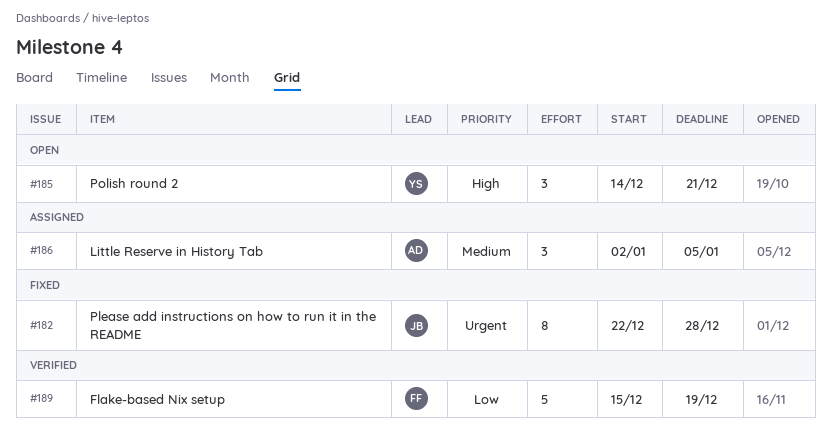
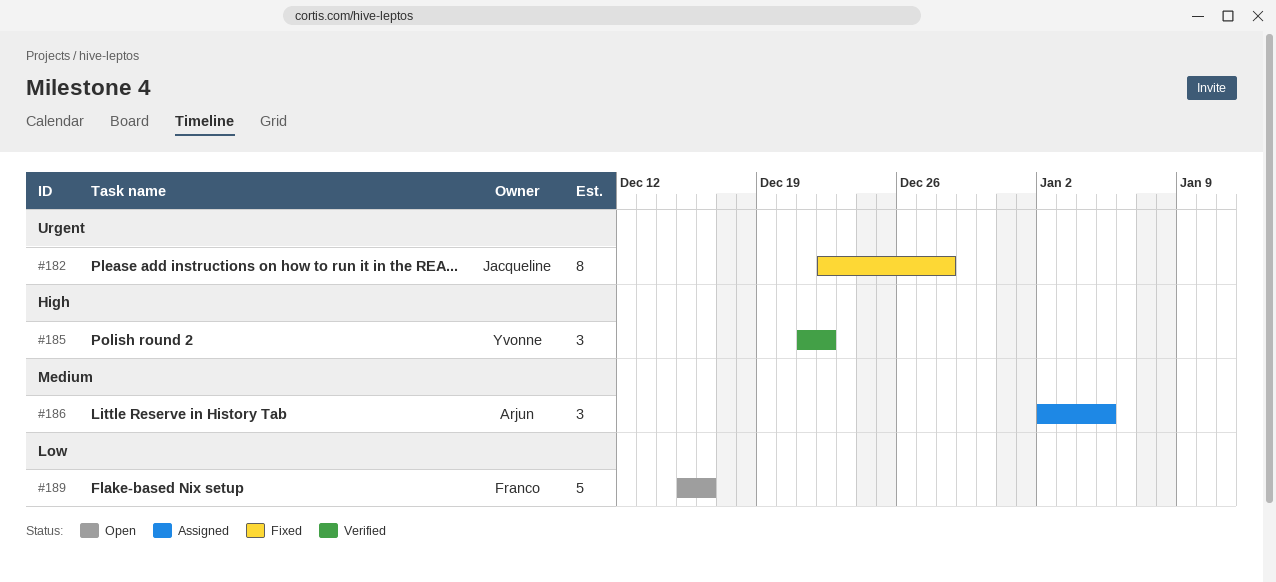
#185, status: Open -> Verified
#185, start: Dec 14 -> Dec 21
#185, due: Dec 21 -> Dec 22
#189, status: Verified -> Open
#189, due: Dec 19 -> Dec 16

